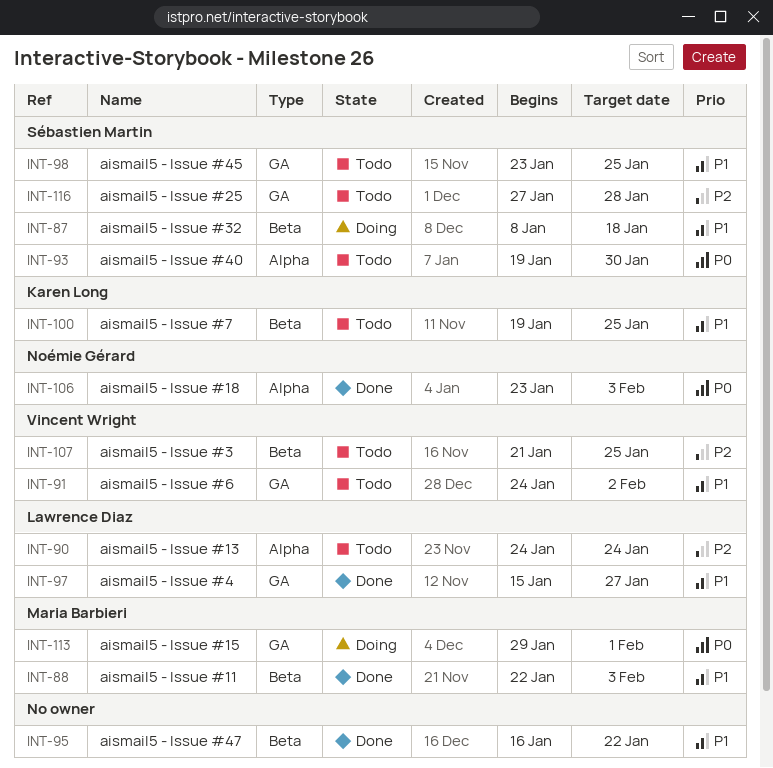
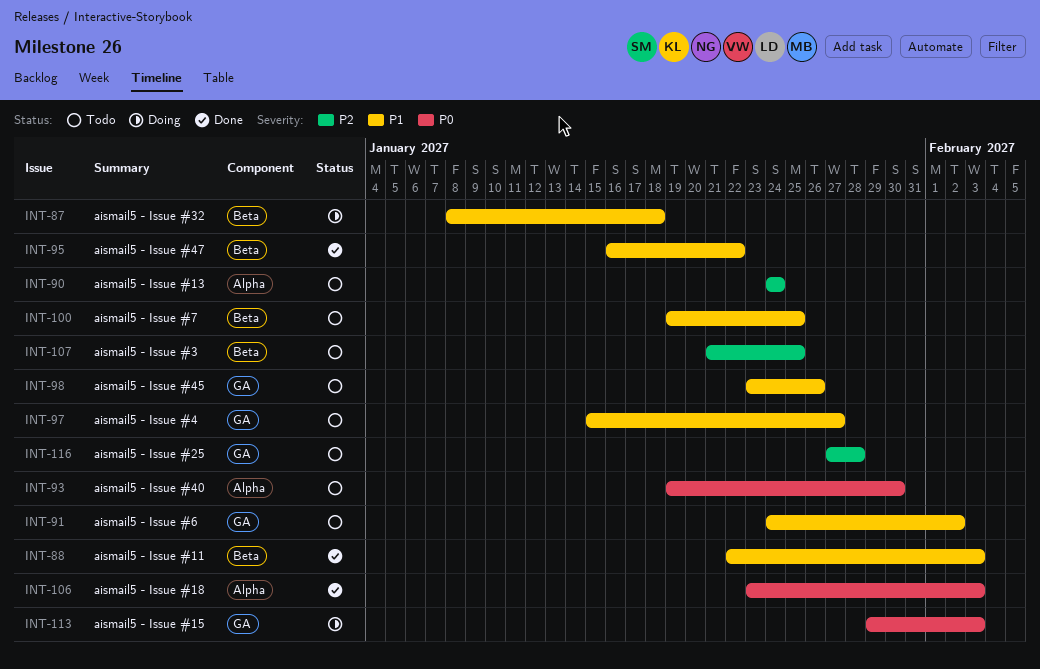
INT-97, status: Done -> Todo
INT-98, due: Jan 25 -> Jan 26
INT-113, due: Feb 1 -> Feb 3

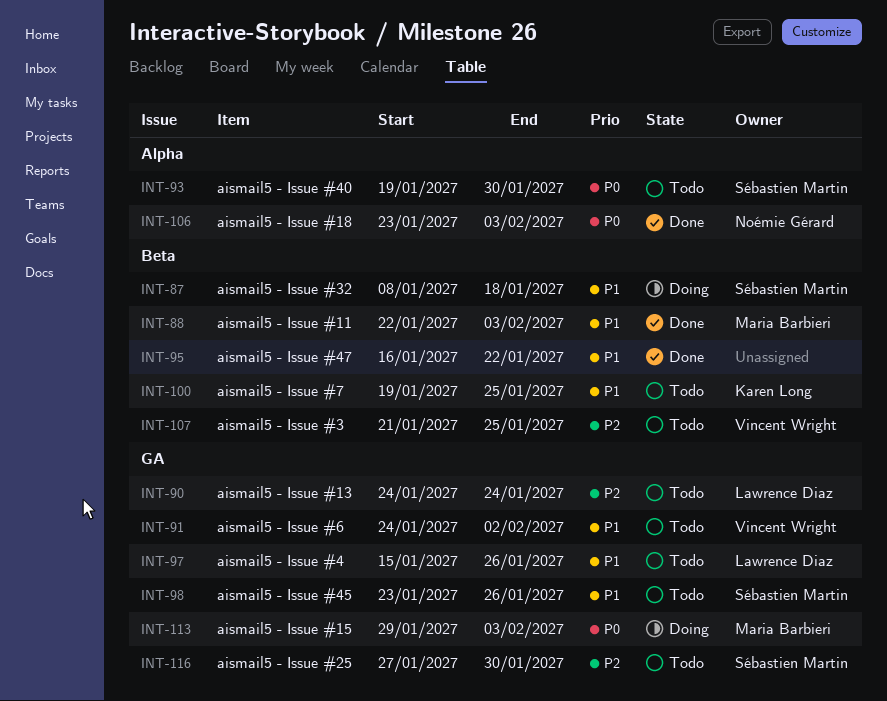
INT-90, label: Alpha -> GA
INT-97, due: Jan 27 -> Jan 26
INT-116, due: Jan 28 -> Jan 30

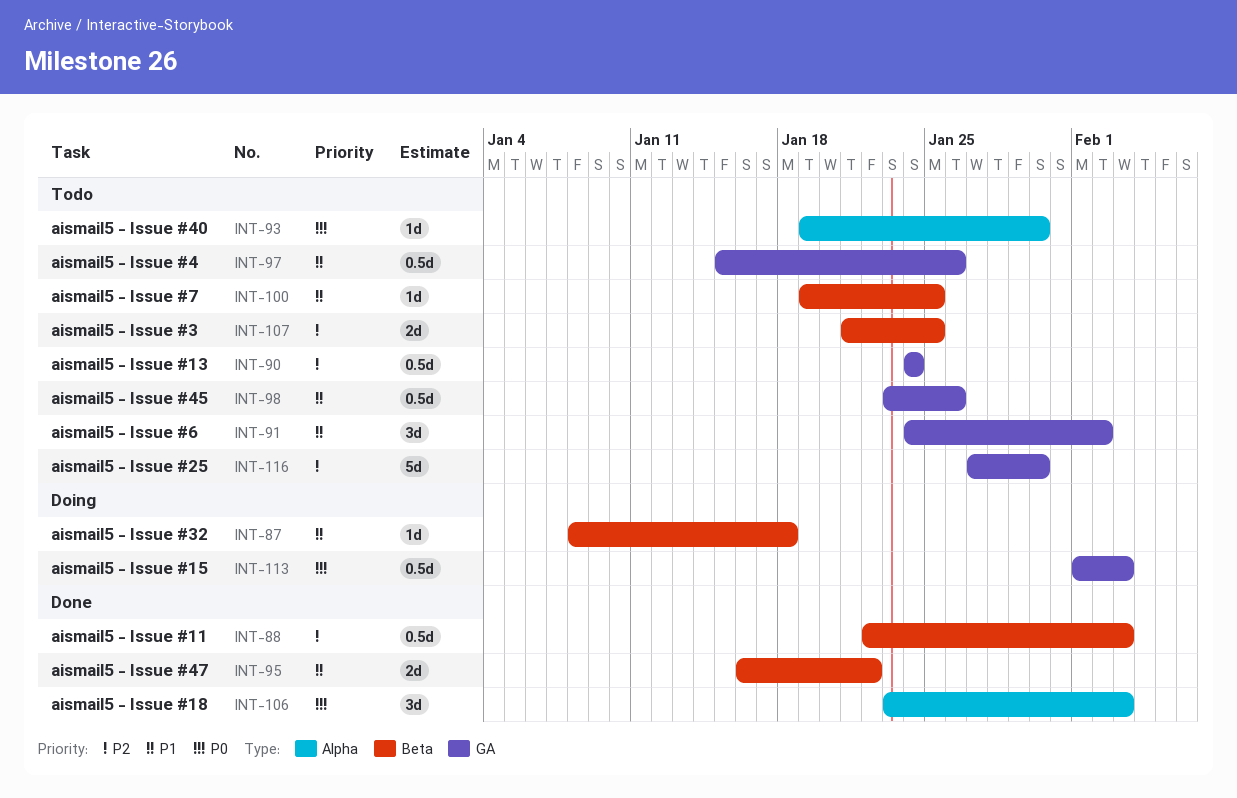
INT-88, priority: P1 -> P2
INT-113, start: Jan 29 -> Feb 1

